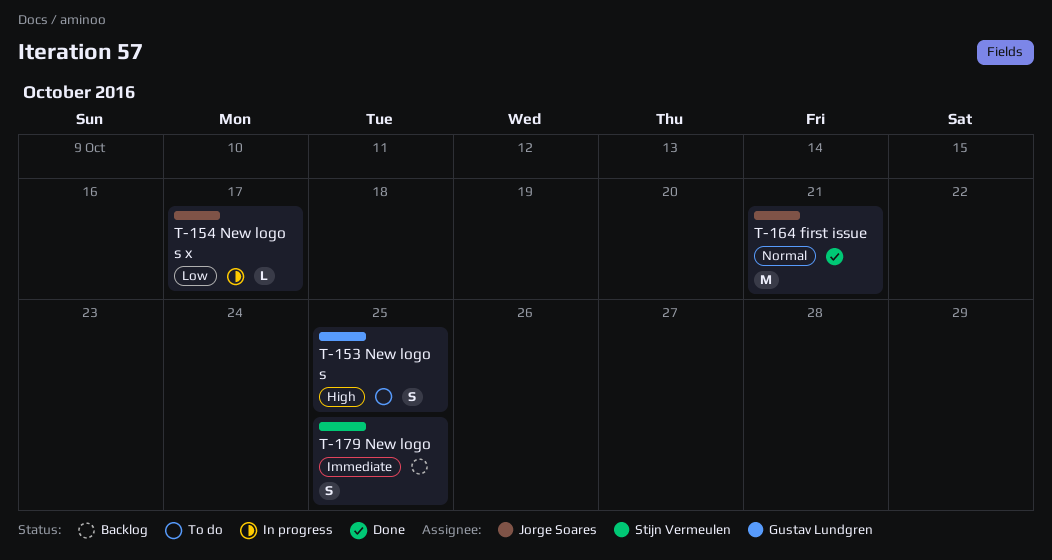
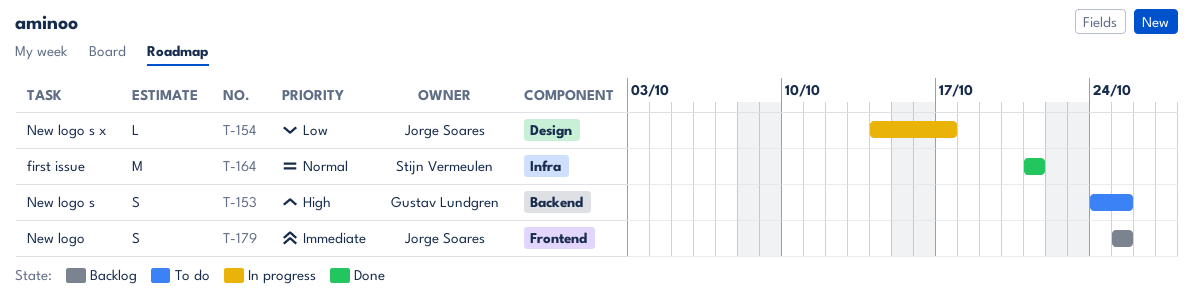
T-164, owner: Jorge Soares -> Stijn Vermeulen
T-179, owner: Stijn Vermeulen -> Jorge Soares

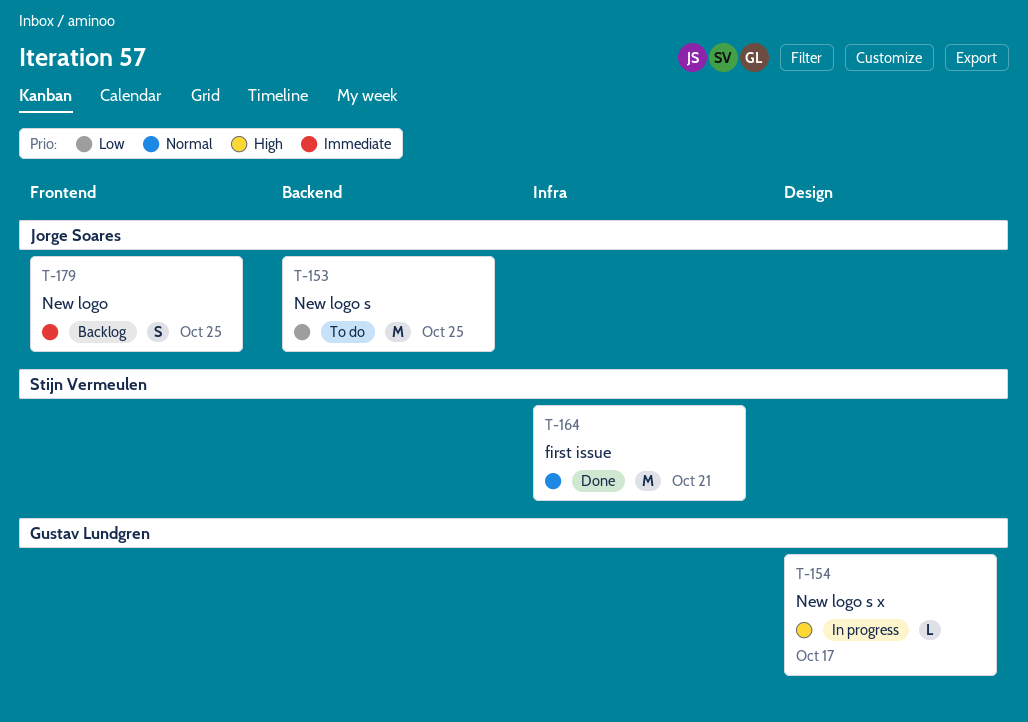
T-153, owner: Gustav Lundgren -> Jorge Soares
T-153, priority: High -> Low
T-153, estimate: S -> M
T-154, owner: Jorge Soares -> Gustav Lundgren
T-154, priority: Low -> High

